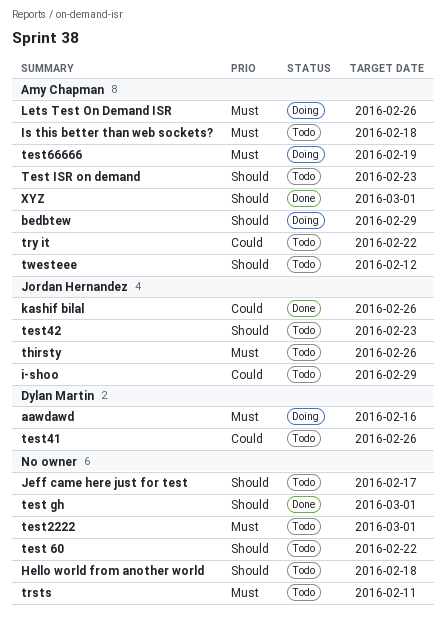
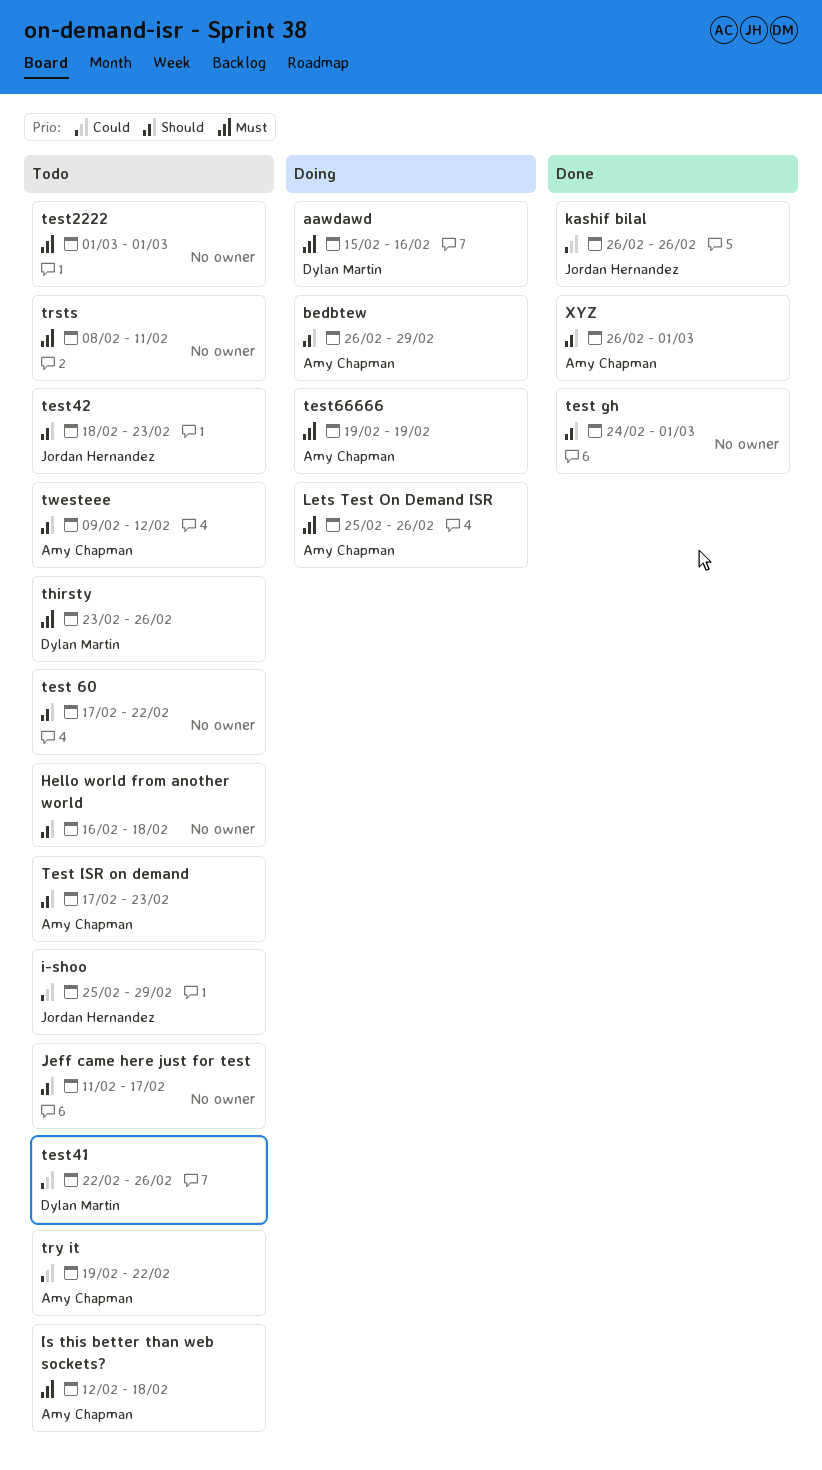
thirsty, owner: Jordan Hernandez -> Dylan Martin

